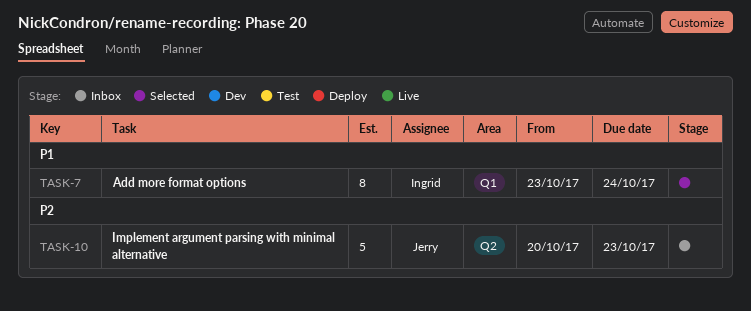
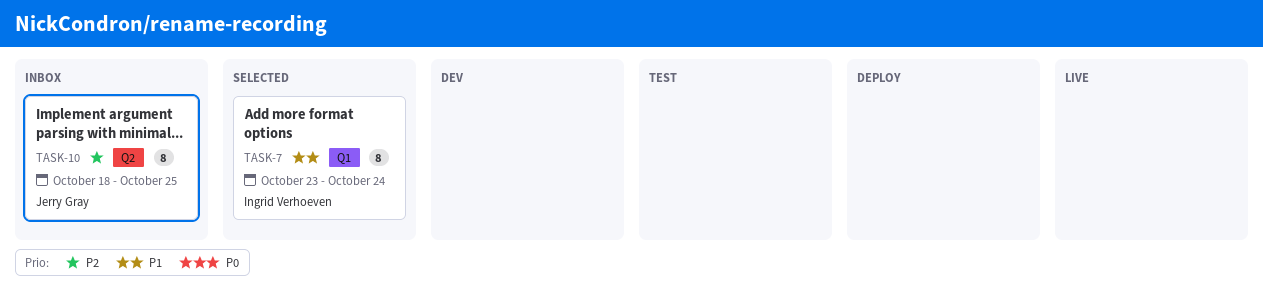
TASK-10, estimate: 5 -> 8
TASK-10, start: Oct 20 -> Oct 18
TASK-10, due: Oct 23 -> Oct 25

